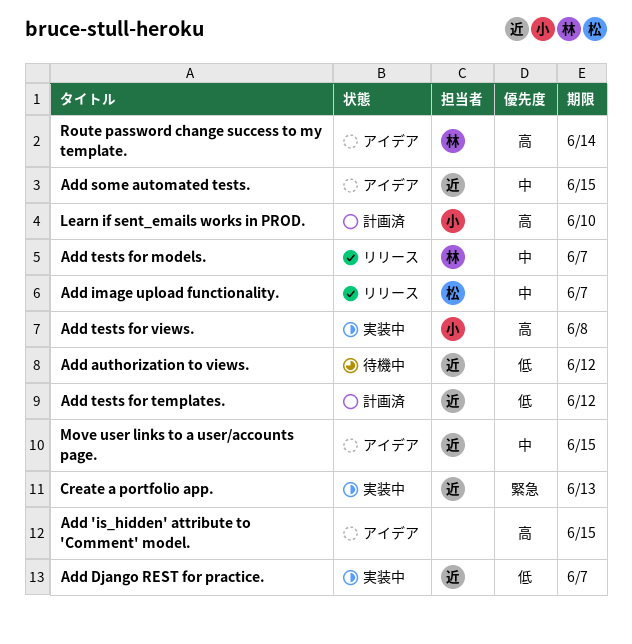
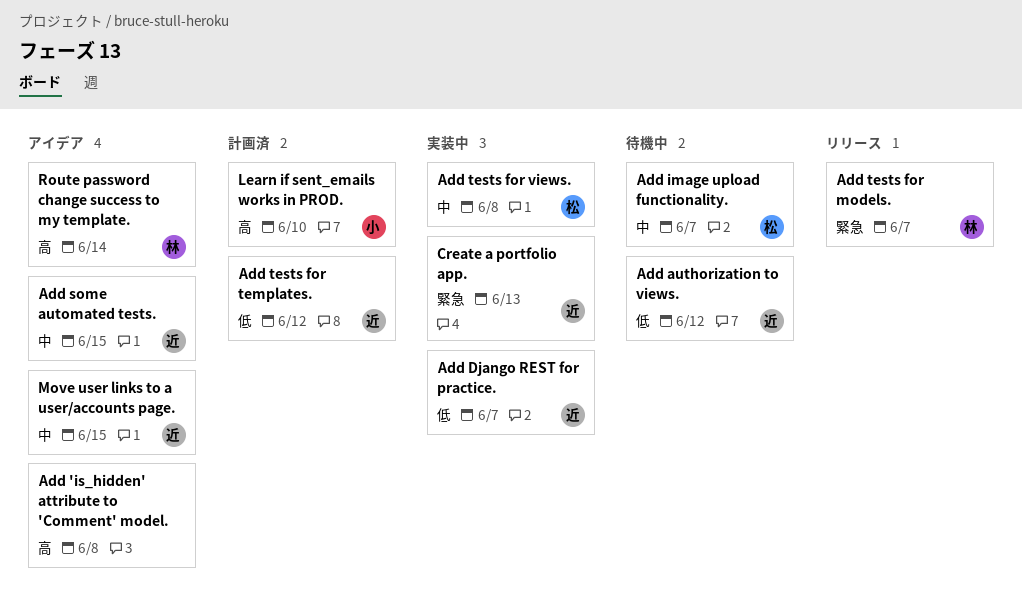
Add 'is_hidden' attribute to 'Comment' model., due: Jun 15 -> Jun 8
Add image upload functionality., status: リリース -> 待機中
Add tests for models., priority: 中 -> 緊急
Add tests for views., owner: 小 -> 松
Add tests for views., priority: 高 -> 中

